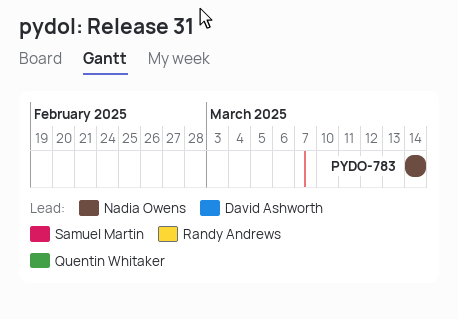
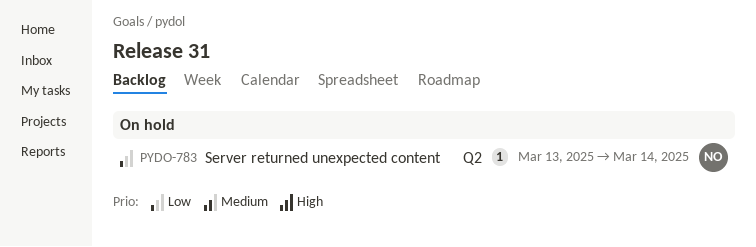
PYDO-783, start: Mar 14 -> Mar 13

